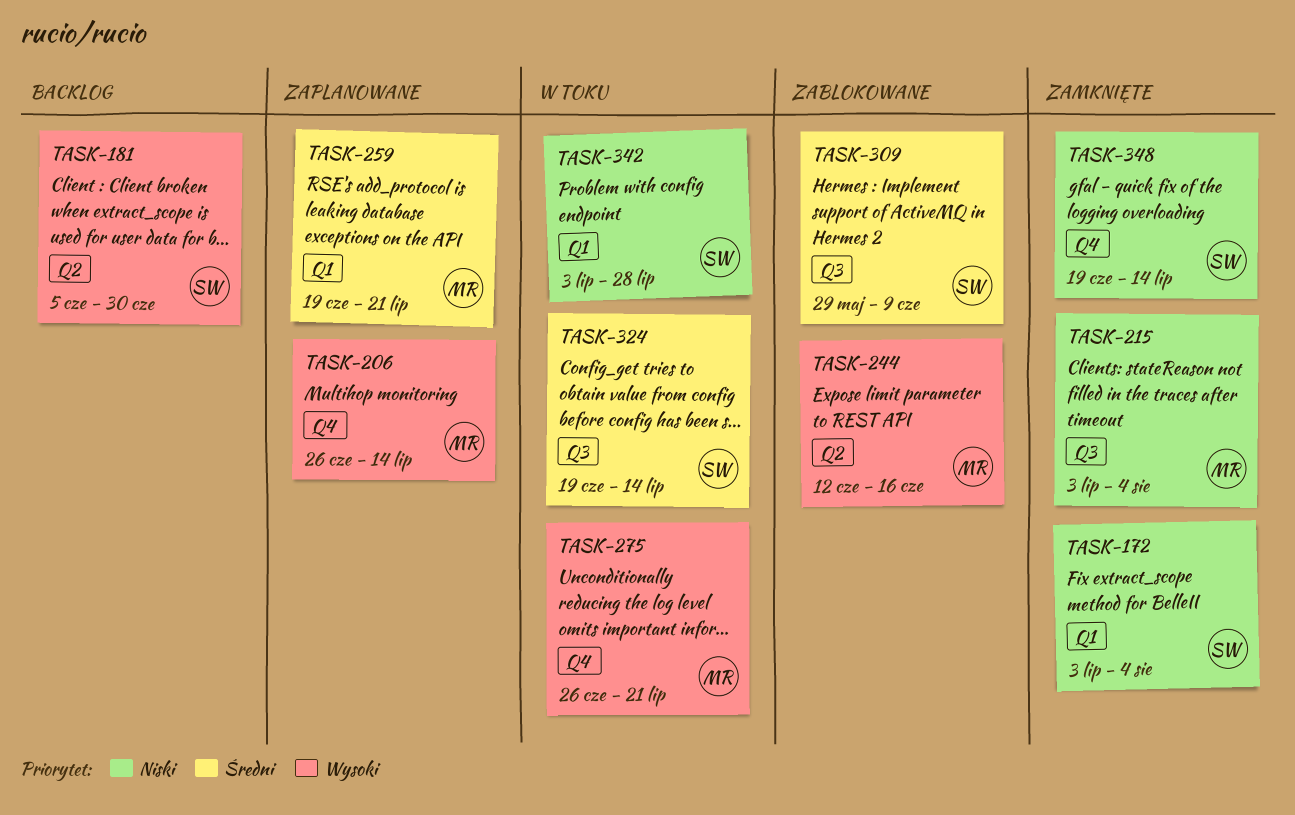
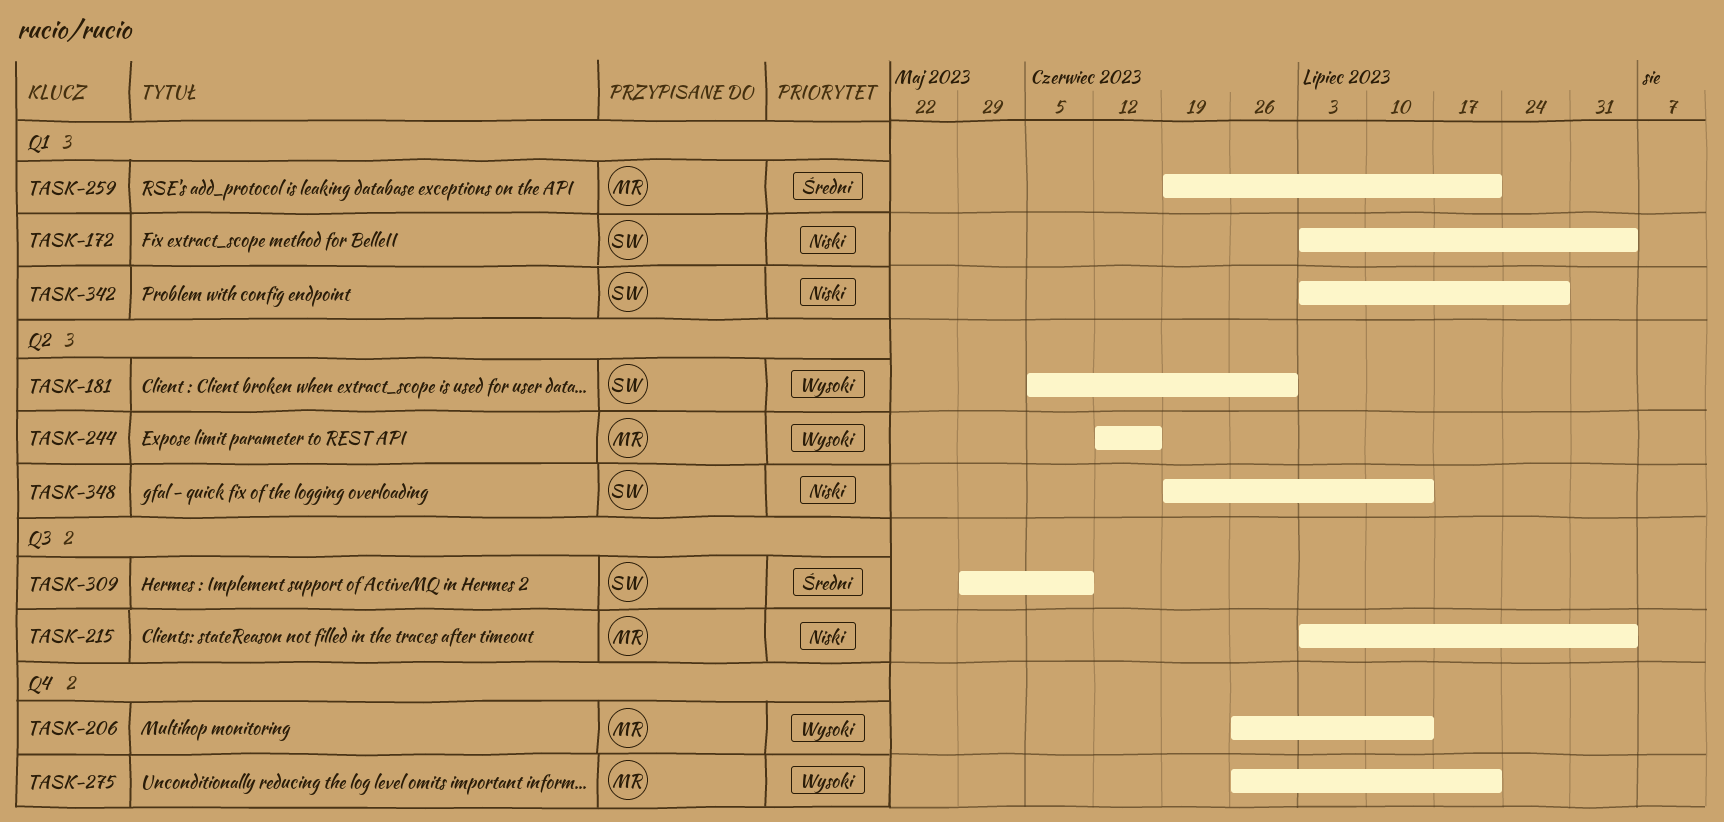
TASK-324: present -> none
TASK-348, label: Q4 -> Q2

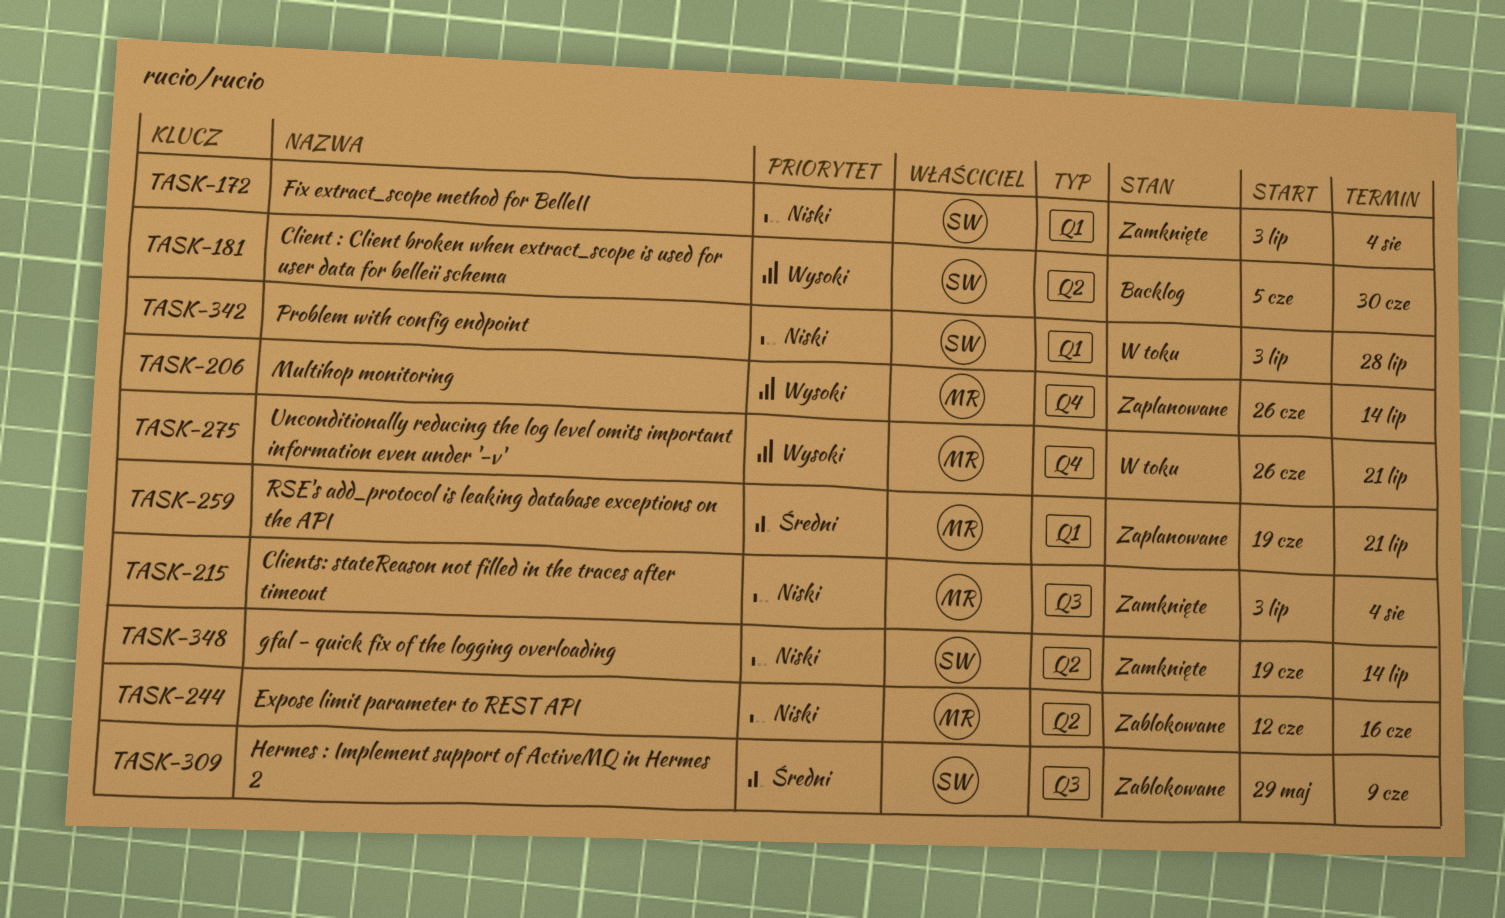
TASK-244, priority: Wysoki -> Niski

